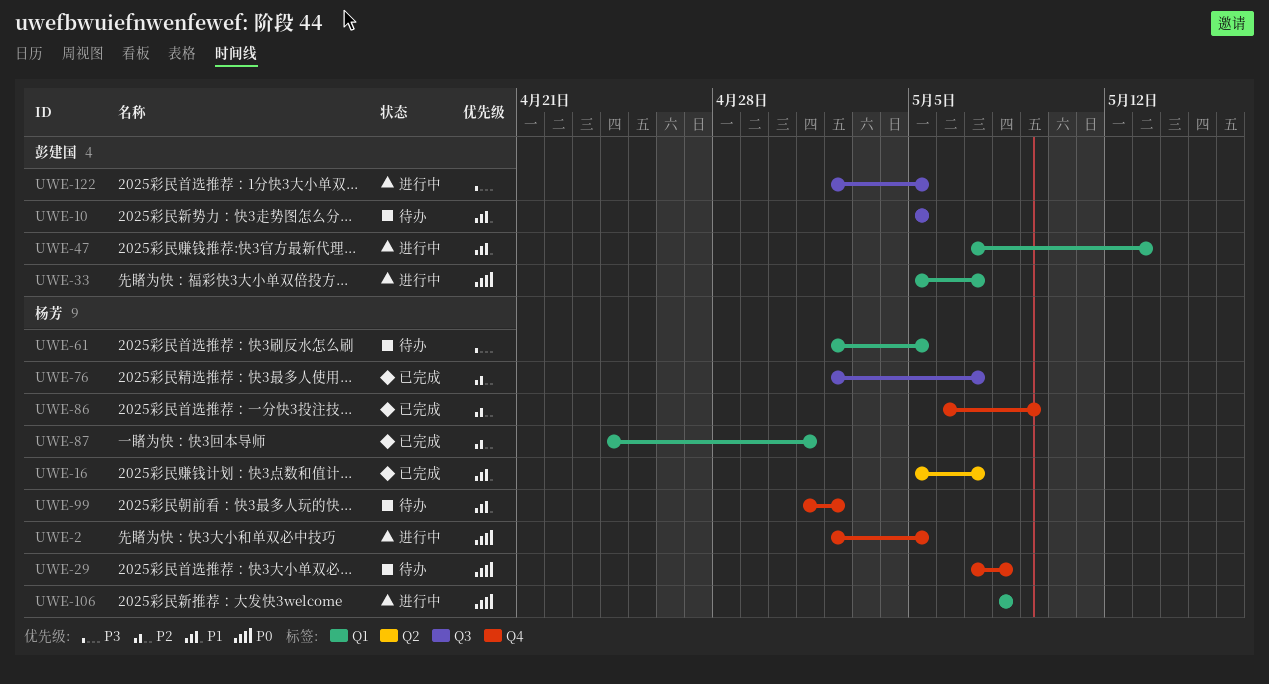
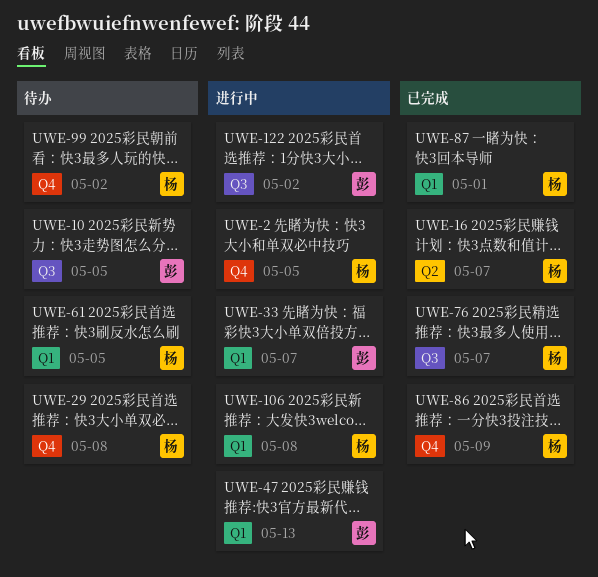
UWE-122, due: May 5 -> May 2

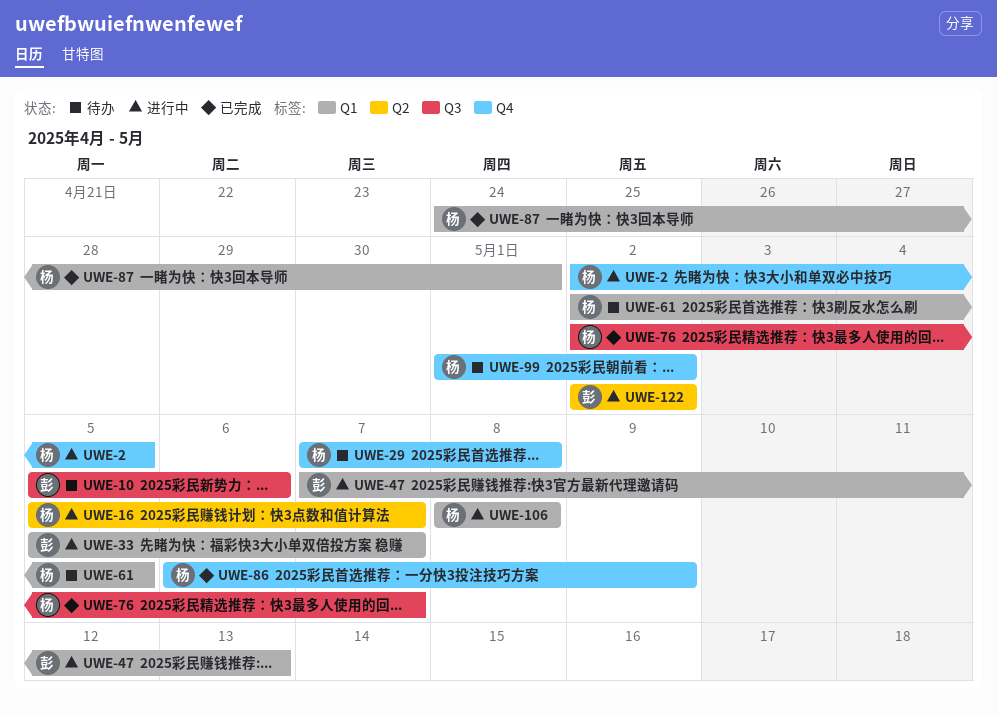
UWE-10, due: May 5 -> May 6
UWE-16, status: 已完成 -> 进行中
UWE-122, label: Q3 -> Q2

